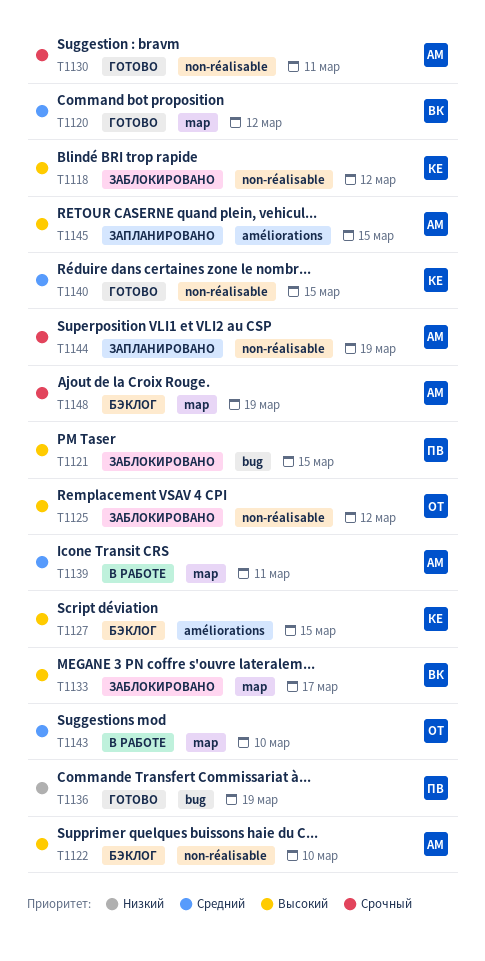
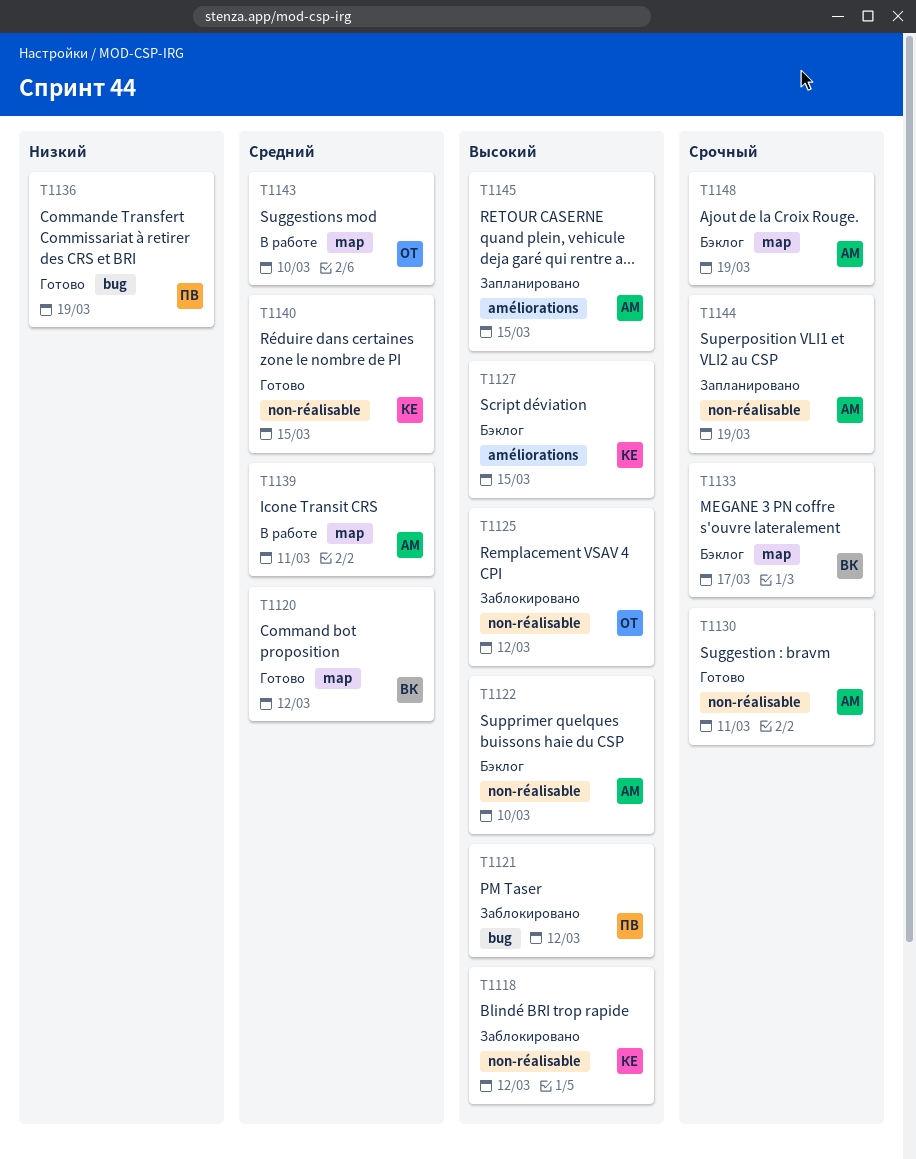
T1121, due: Mar 15 -> Mar 12
T1133, status: Заблокировано -> Бэклог
T1133, priority: Высокий -> Срочный

